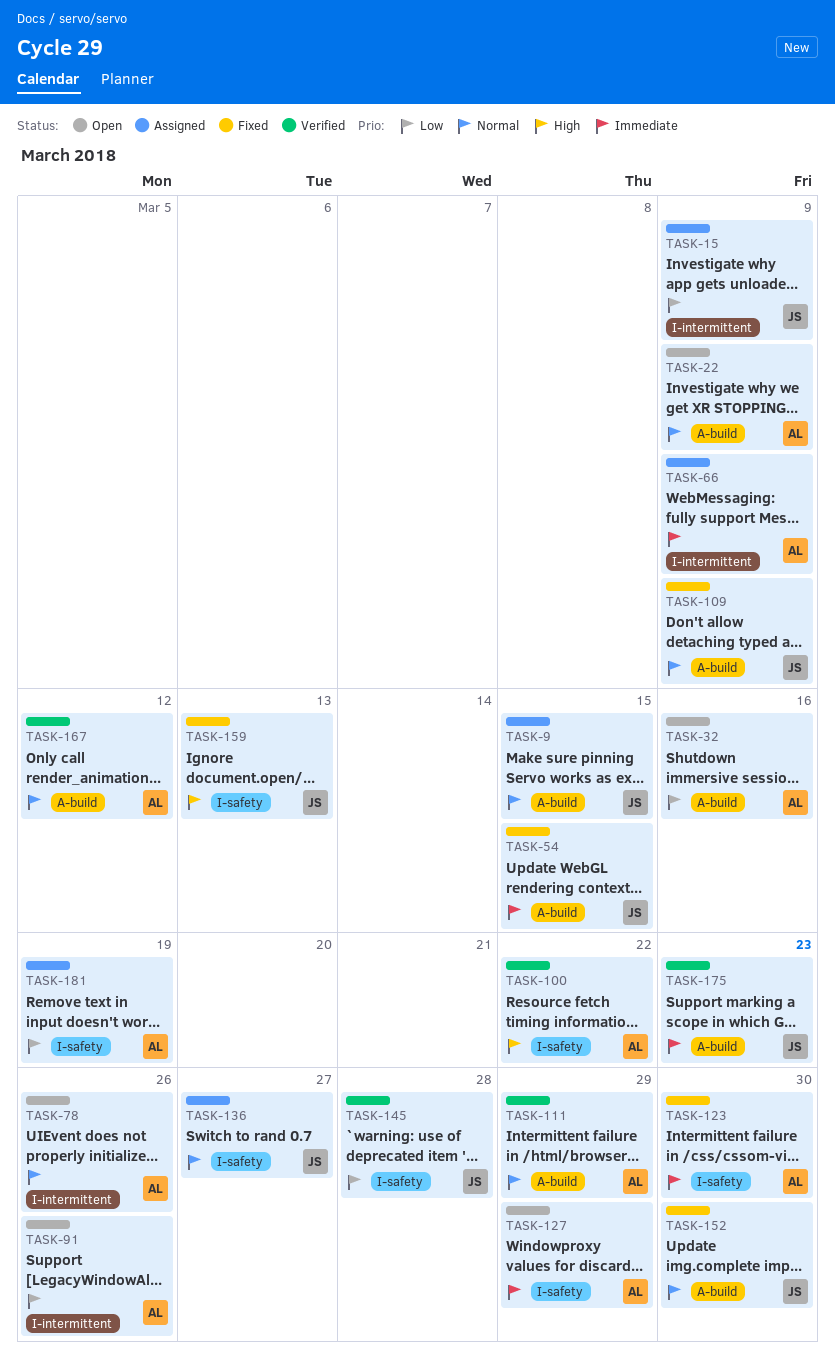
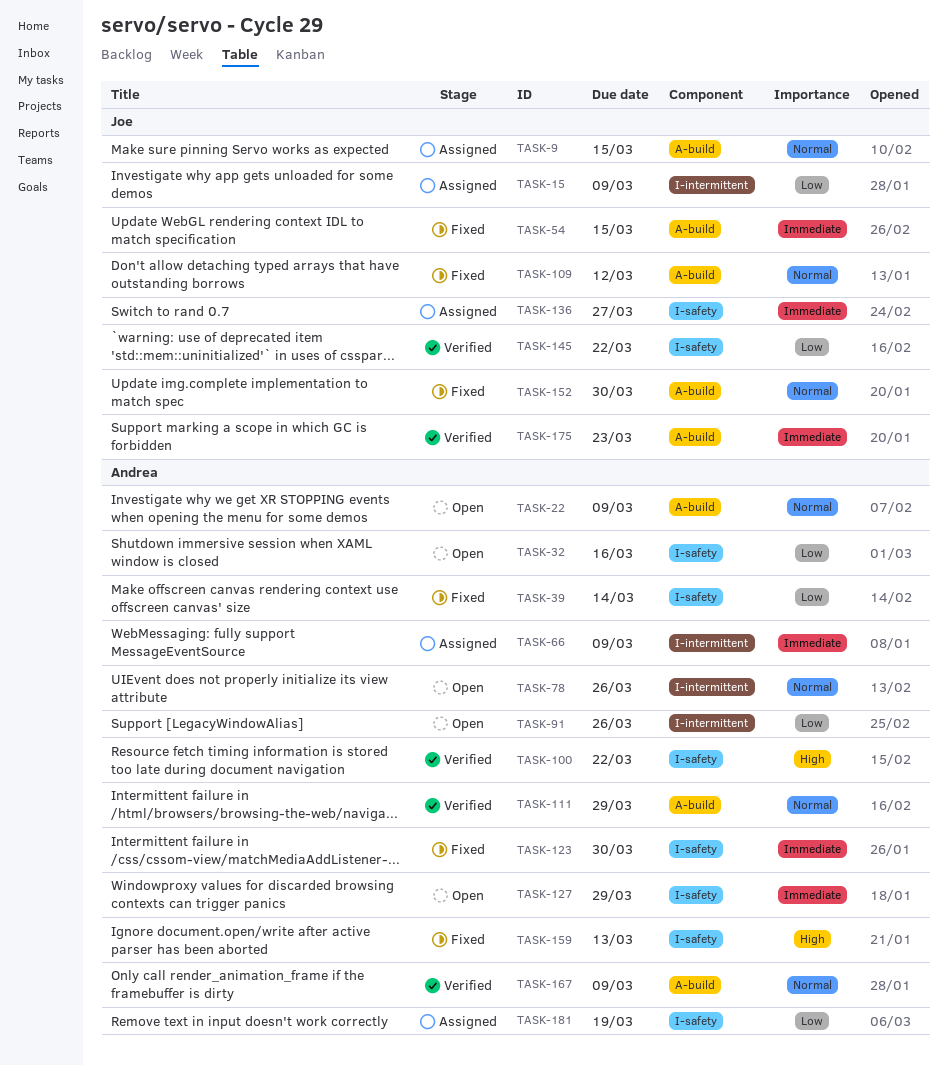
TASK-32, label: A-build -> I-safety
TASK-39: none -> present
TASK-109, due: Mar 9 -> Mar 12
TASK-136, priority: Normal -> Immediate
TASK-145, due: Mar 28 -> Mar 22
TASK-159, owner: Joe -> Andrea
TASK-167, due: Mar 12 -> Mar 9

